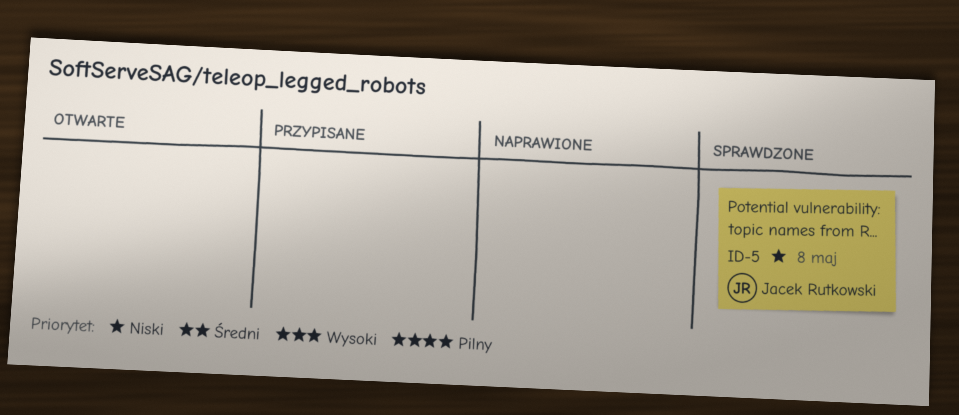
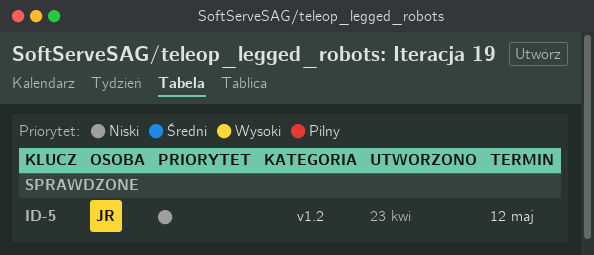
ID-5, due: May 8 -> May 12

